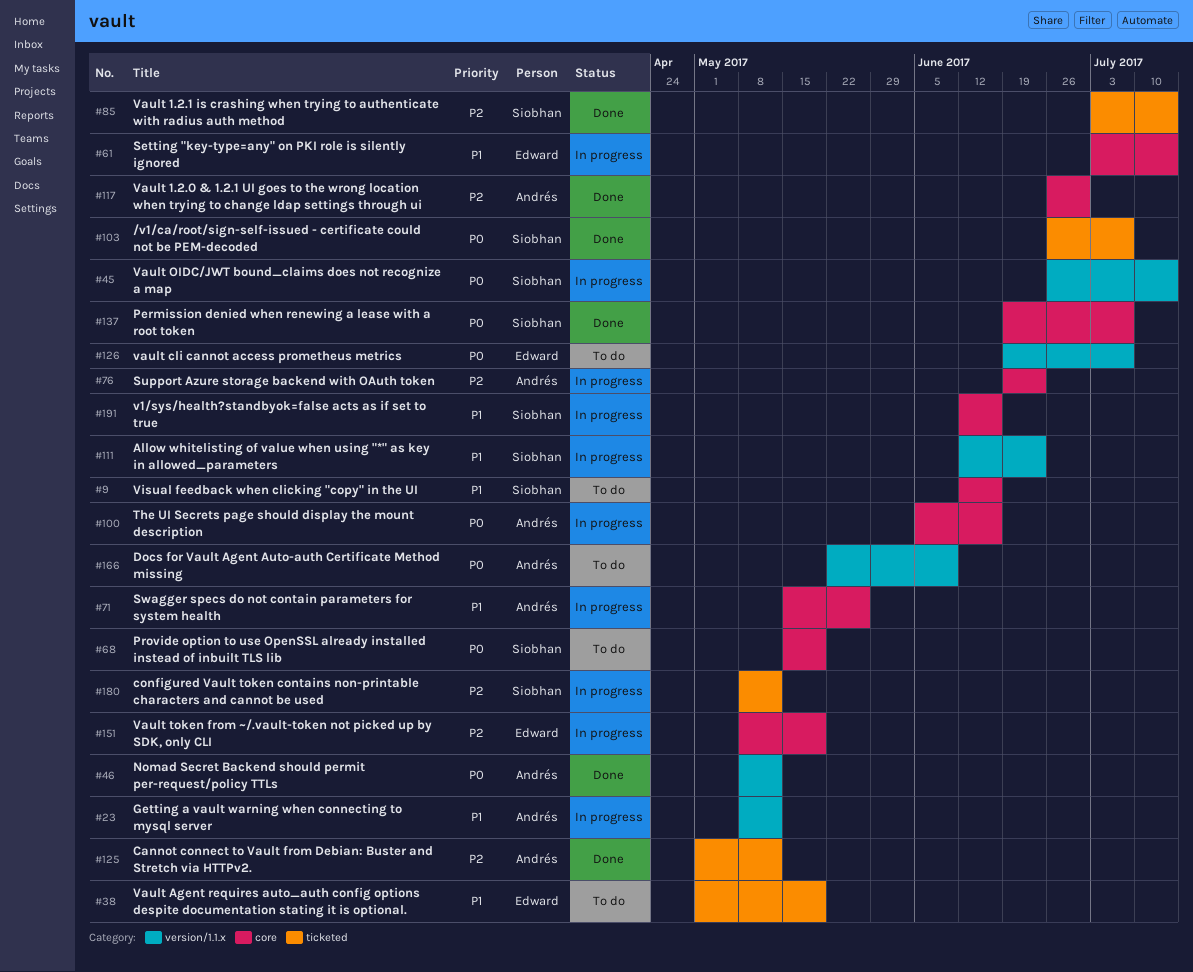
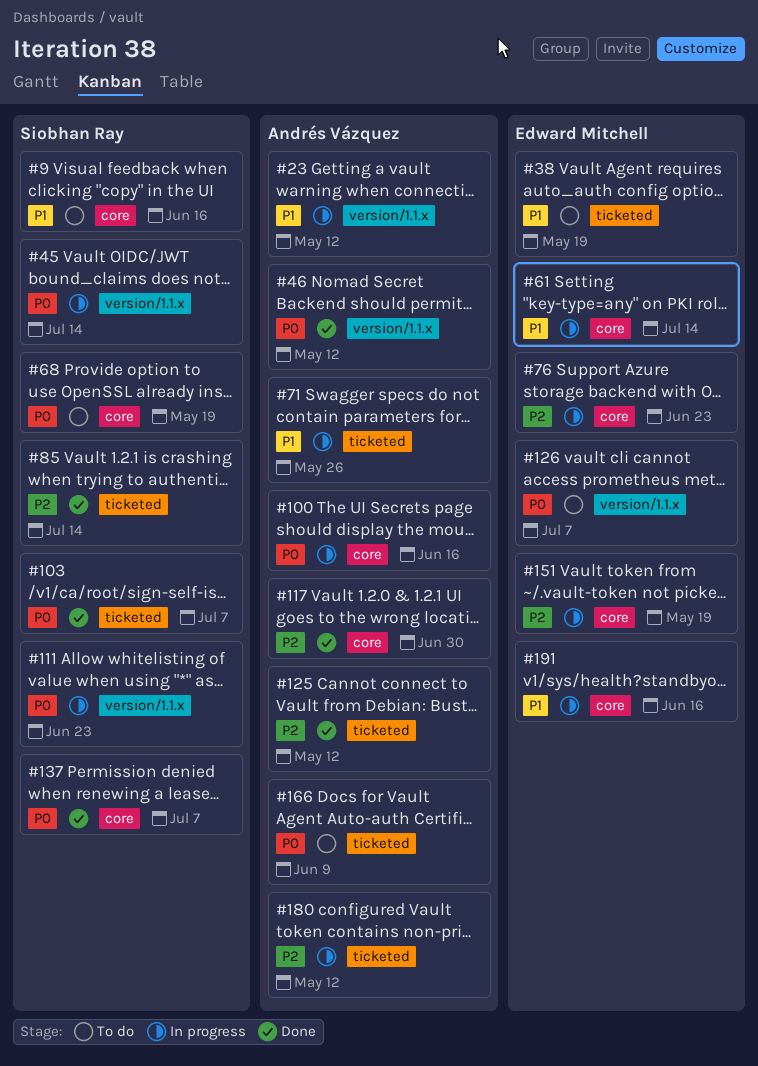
#71, label: core -> ticketed
#76, owner: Andrés Vázquez -> Edward Mitchell
#111, priority: P1 -> P0
#166, label: version/1.1.x -> ticketed
#180, owner: Siobhan Ray -> Andrés Vázquez
#191, owner: Siobhan Ray -> Edward Mitchell

